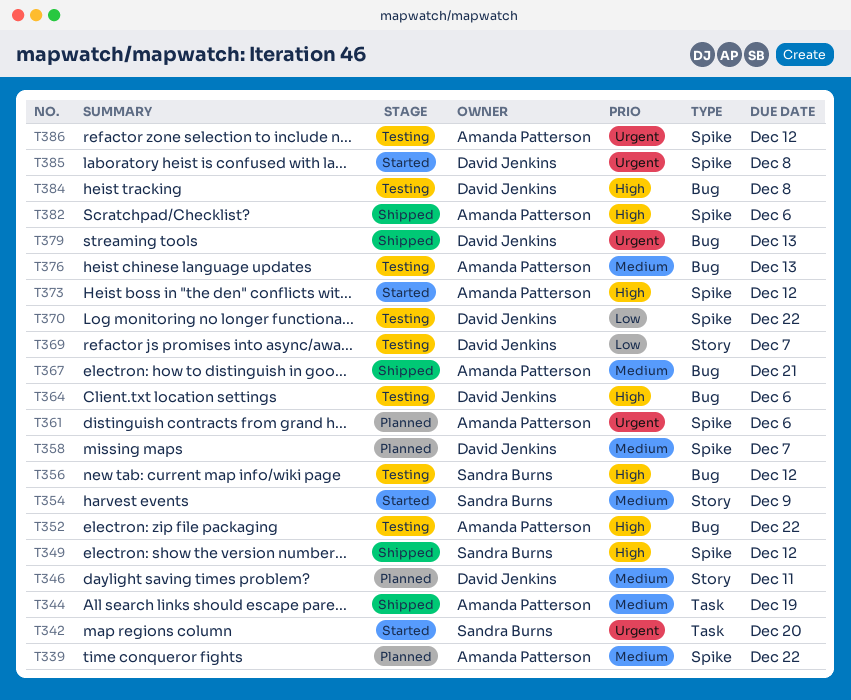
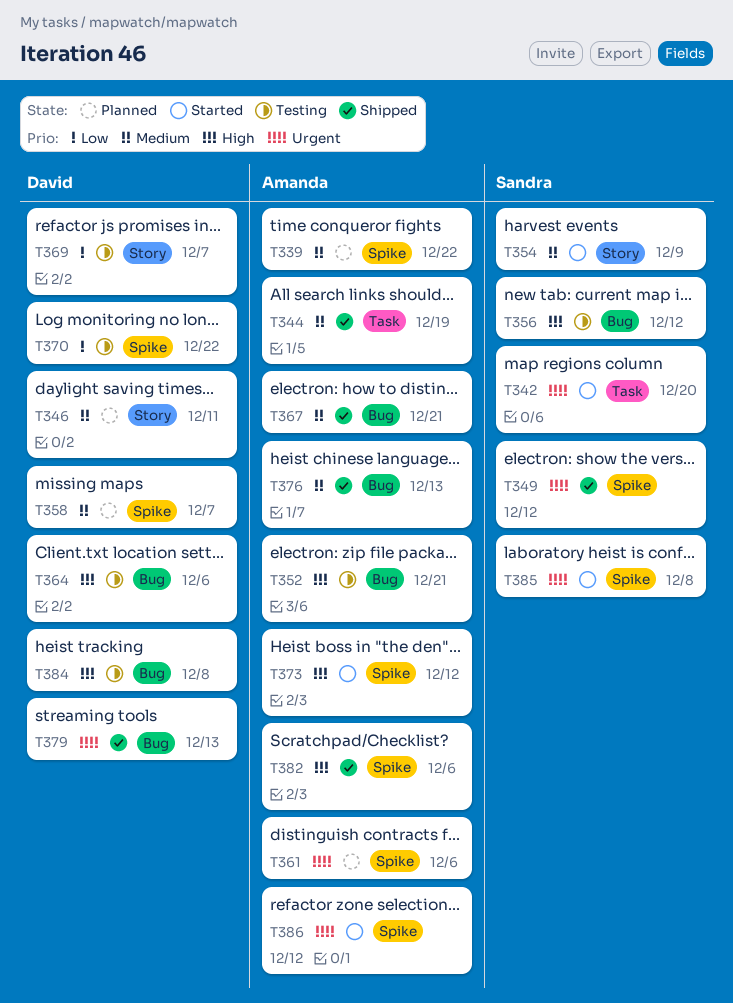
T349, priority: High -> Urgent
T352, due: Dec 22 -> Dec 21
T376, status: Testing -> Shipped
T385, owner: David Jenkins -> Sandra Burns
T386, status: Testing -> Started

